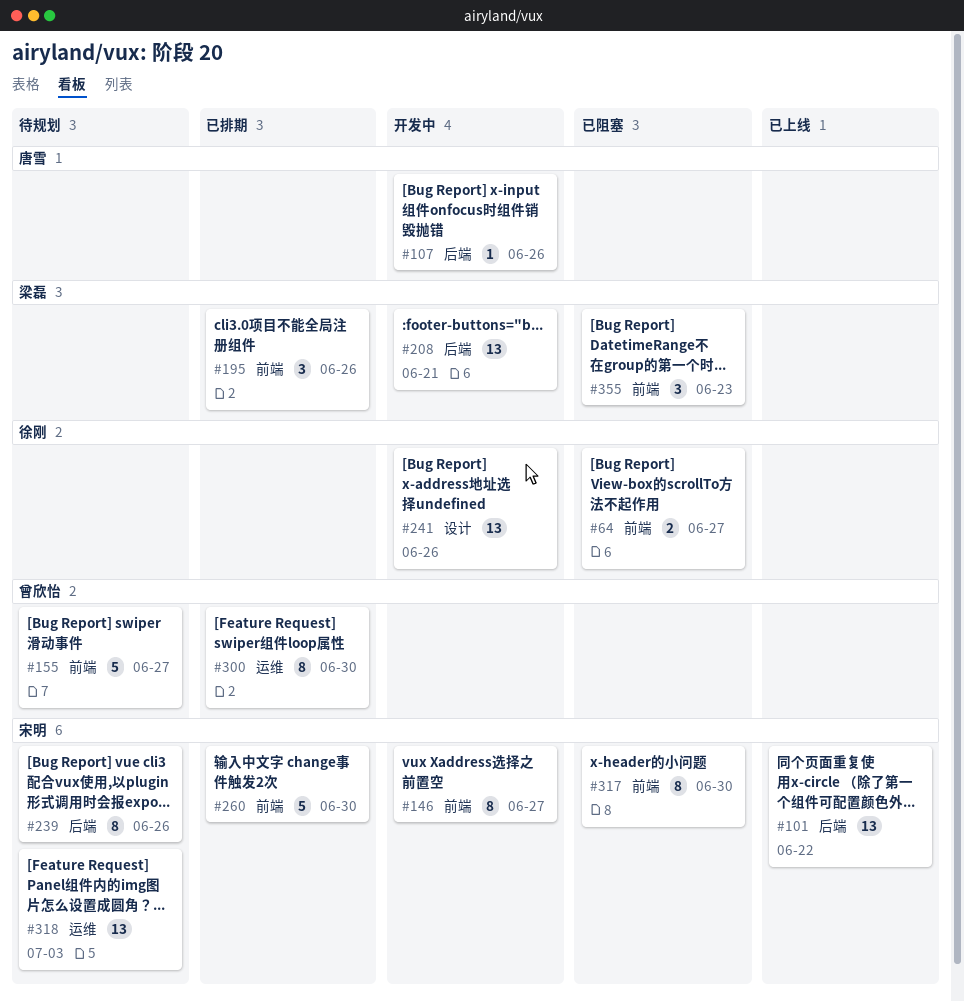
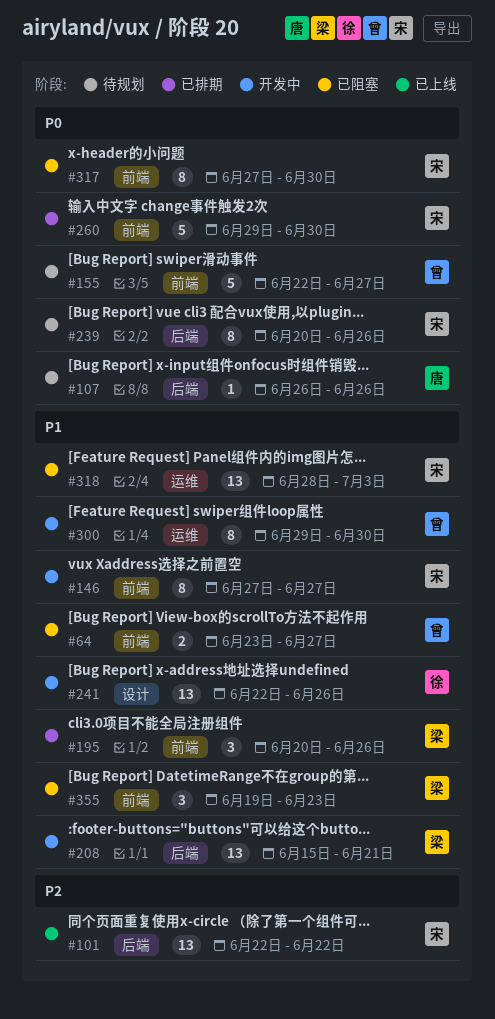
#64, owner: 徐刚 -> 曾欣怡
#107, status: 开发中 -> 待规划
#300, status: 已排期 -> 开发中
#318, status: 待规划 -> 已阻塞

